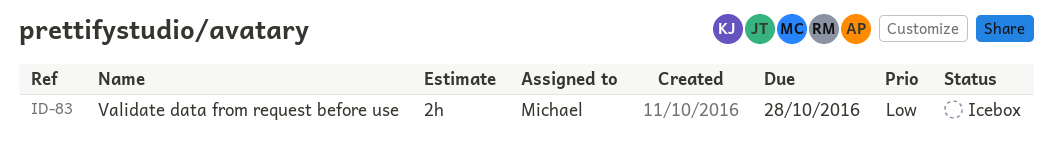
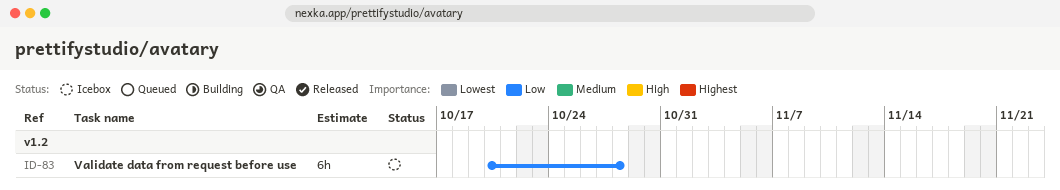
ID-83, estimate: 2h -> 6h

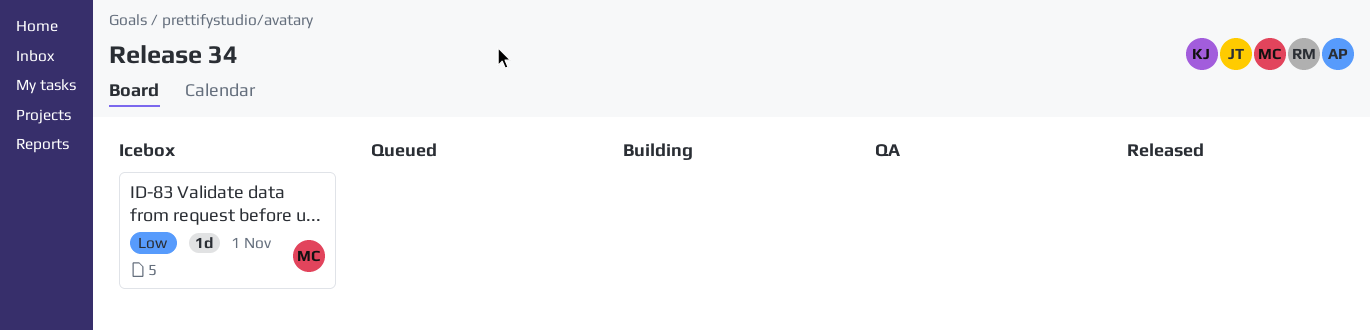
ID-83, estimate: 6h -> 1d
ID-83, due: Oct 28 -> Nov 1

